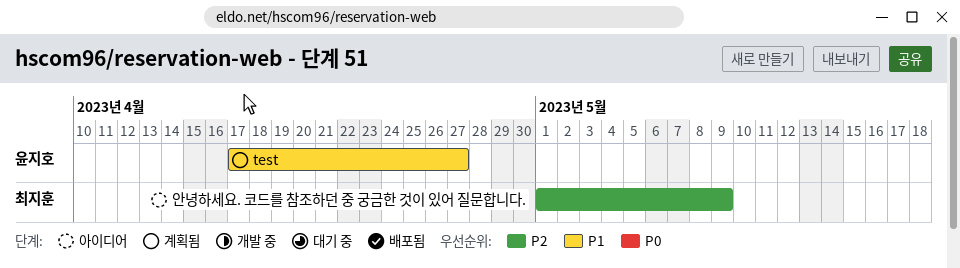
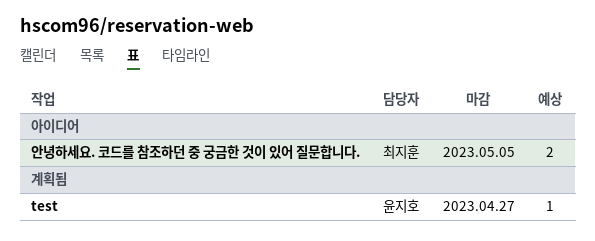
안녕하세요. 코드를 참조하던 중 궁금한 것이 있어 질문합니다., due: May 9 -> May 5

